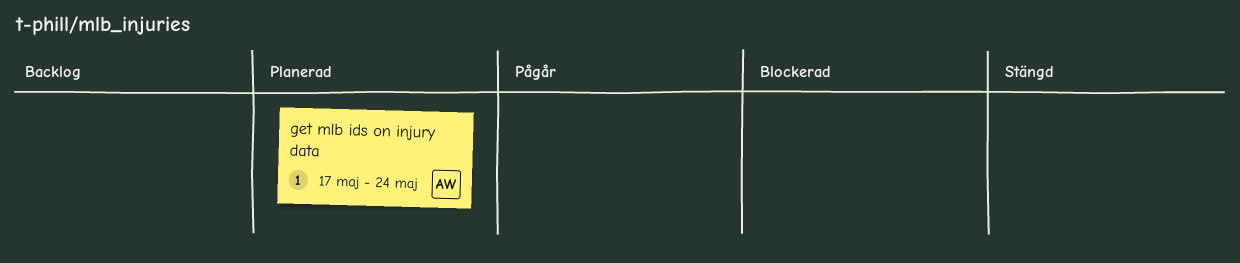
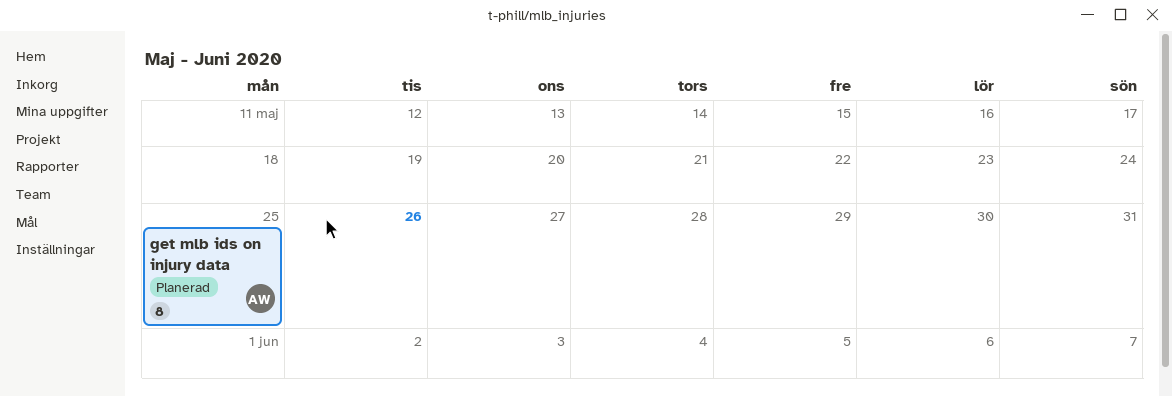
get mlb ids on injury data, estimate: 1 -> 8
get mlb ids on injury data, due: May 24 -> May 25

